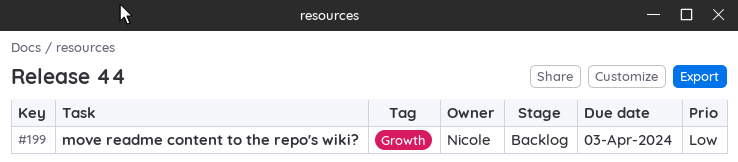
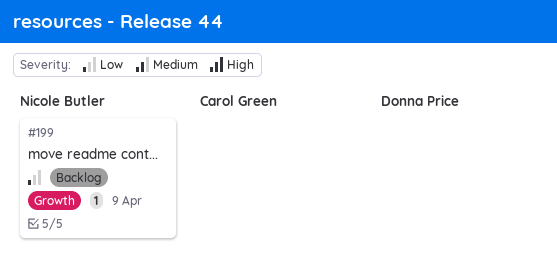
#199, due: Apr 3 -> Apr 9

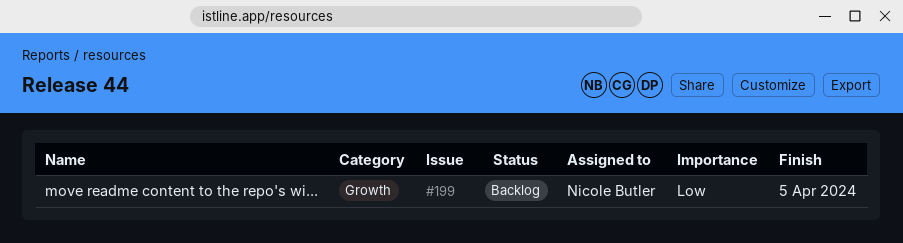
#199, due: Apr 9 -> Apr 5

